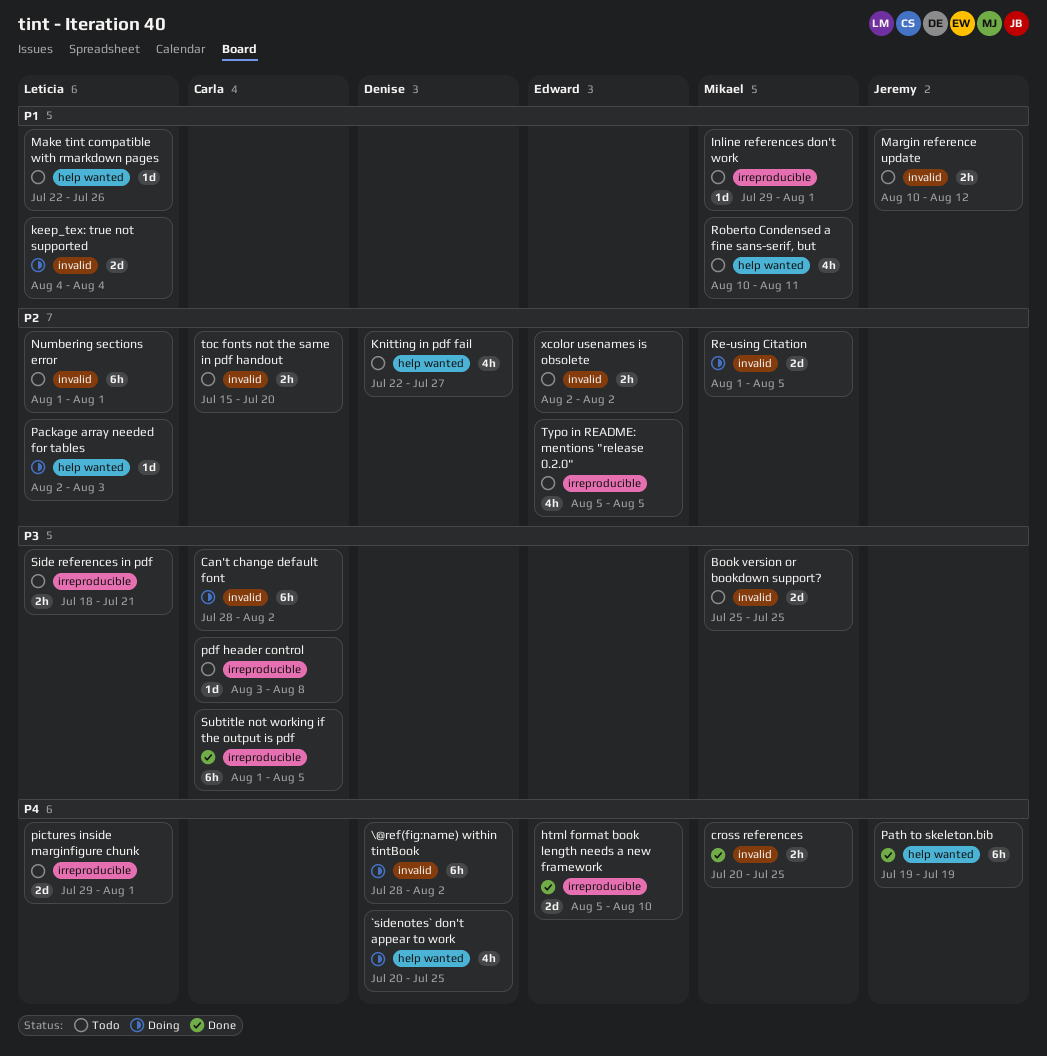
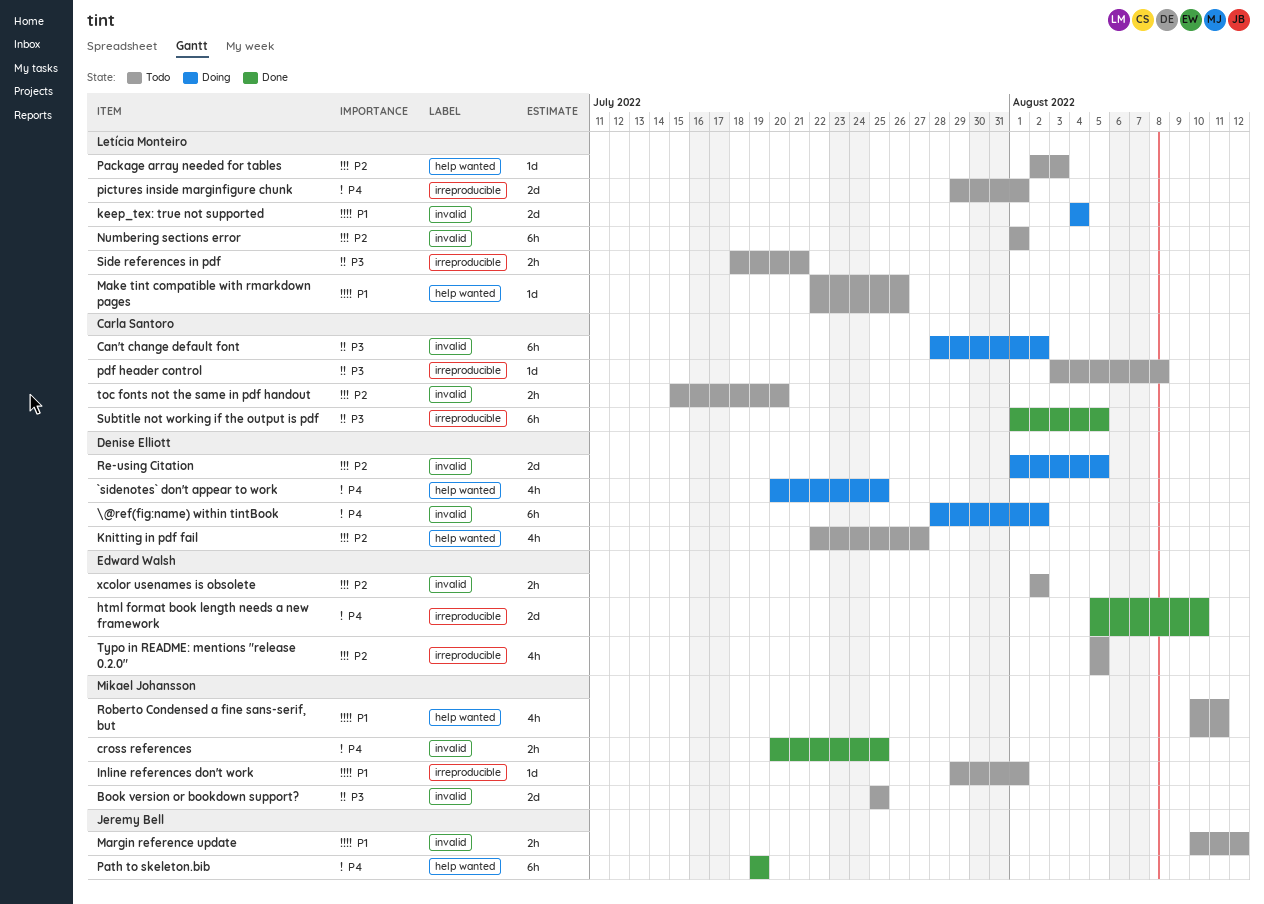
Package array needed for tables, status: Doing -> Todo
Re-using Citation, owner: Mikael Johansson -> Denise Elliott

